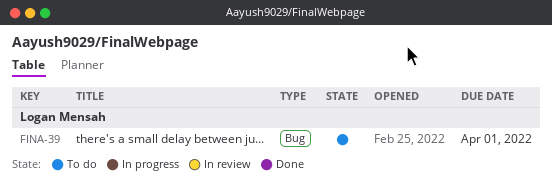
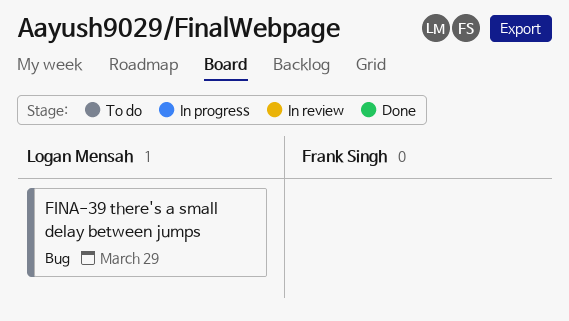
FINA-39, due: Apr 1 -> Mar 29

